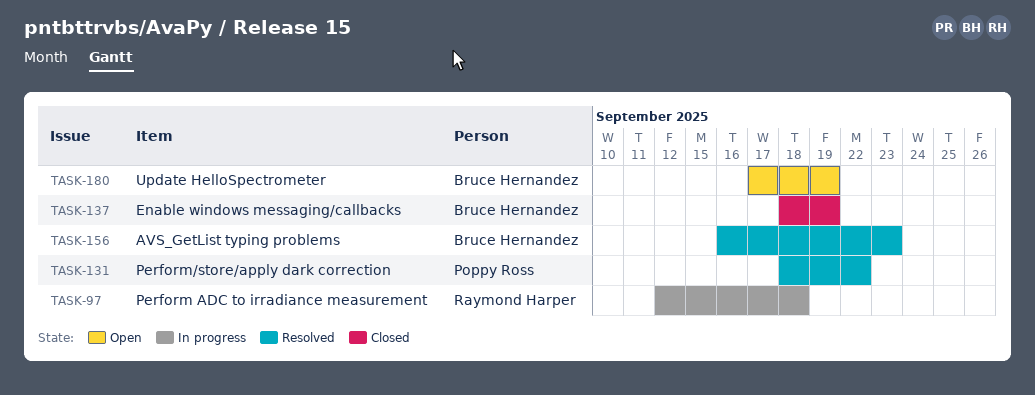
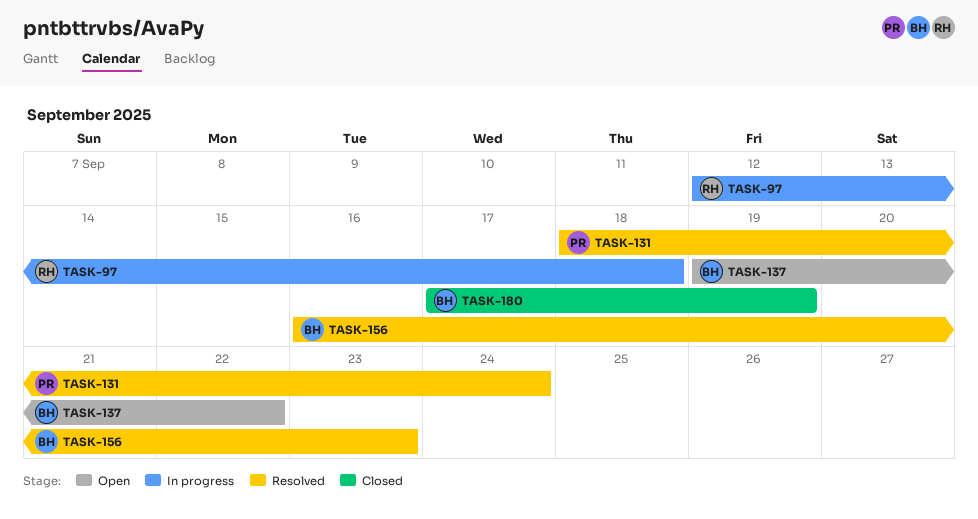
TASK-131, due: Sep 22 -> Sep 24
TASK-137, status: Closed -> Open
TASK-137, start: Sep 18 -> Sep 19
TASK-137, due: Sep 19 -> Sep 22
TASK-180, status: Open -> Closed

